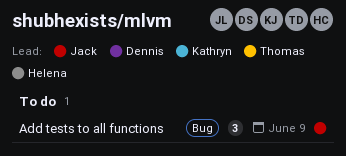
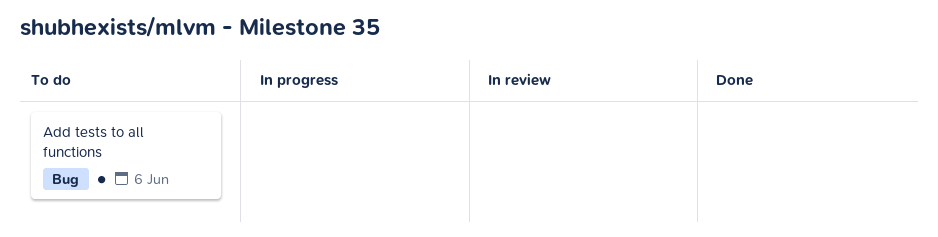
Add tests to all functions, estimate: 3 -> 1
Add tests to all functions, due: Jun 9 -> Jun 6

